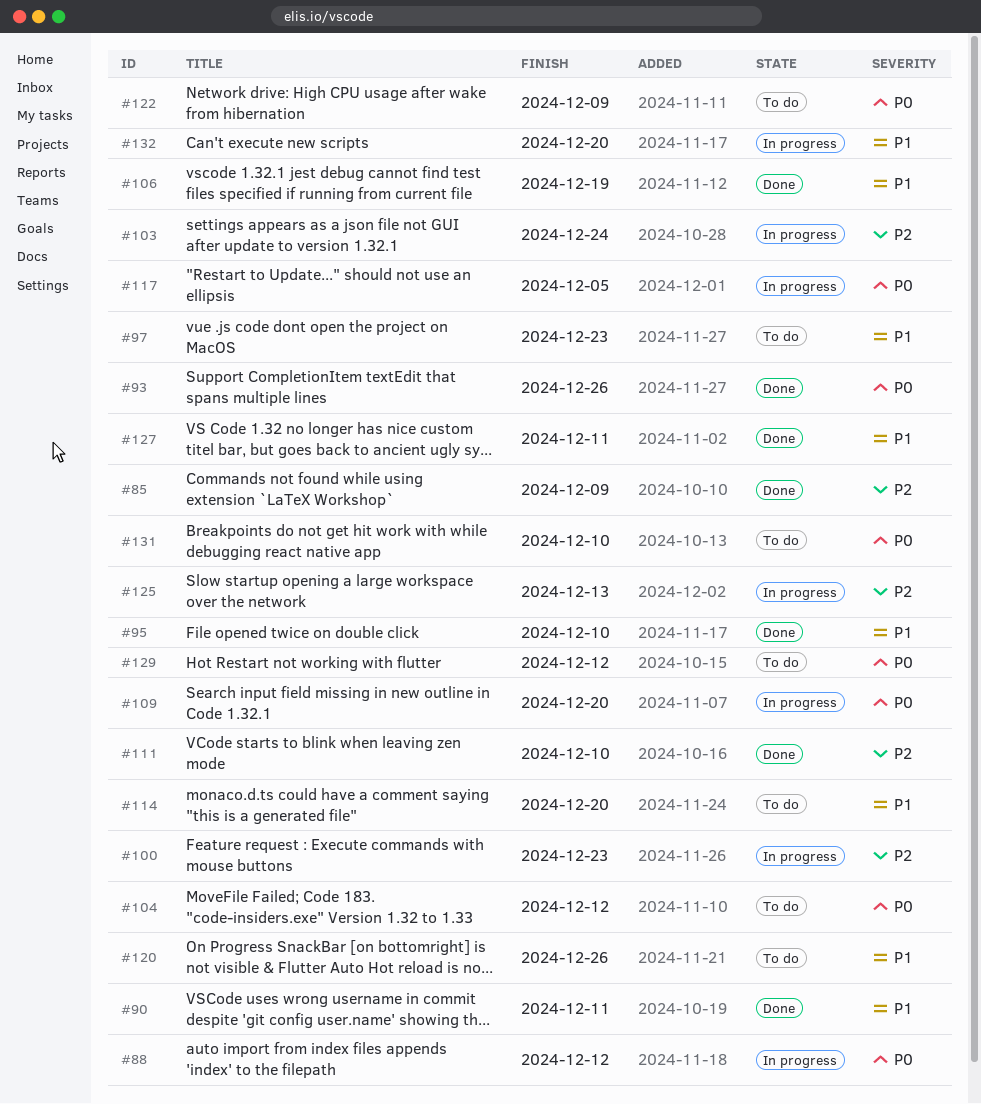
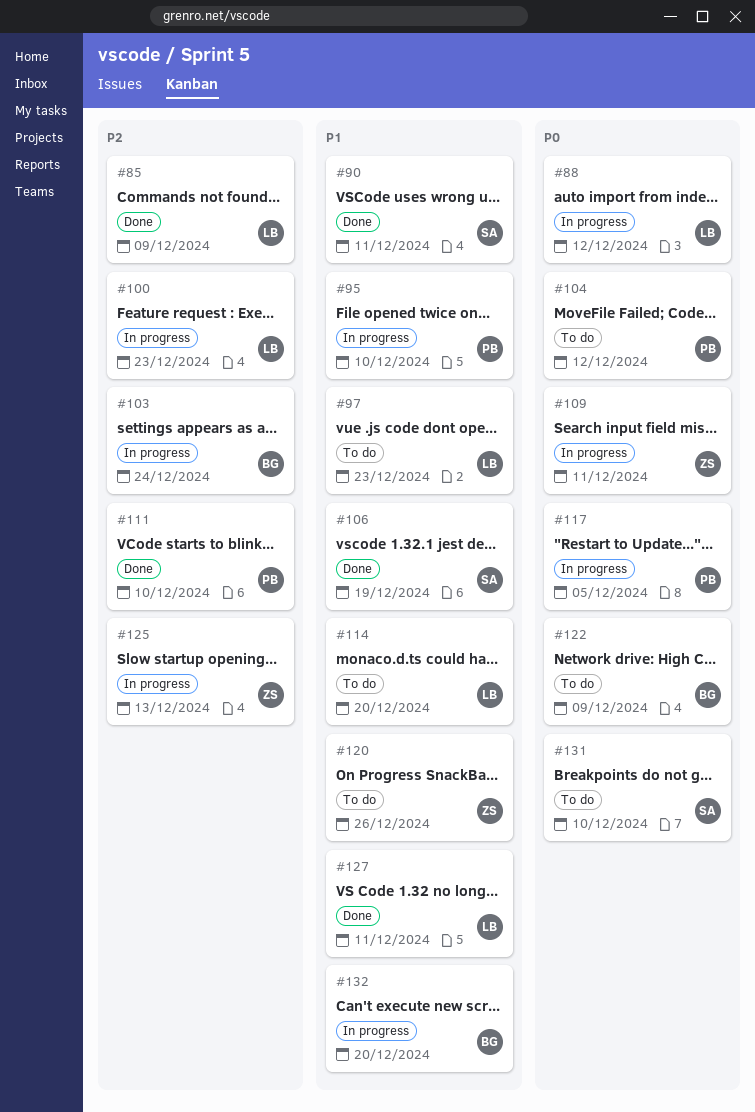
#93: present -> none
#95, status: Done -> In progress
#109, due: Dec 20 -> Dec 11
#129: present -> none

